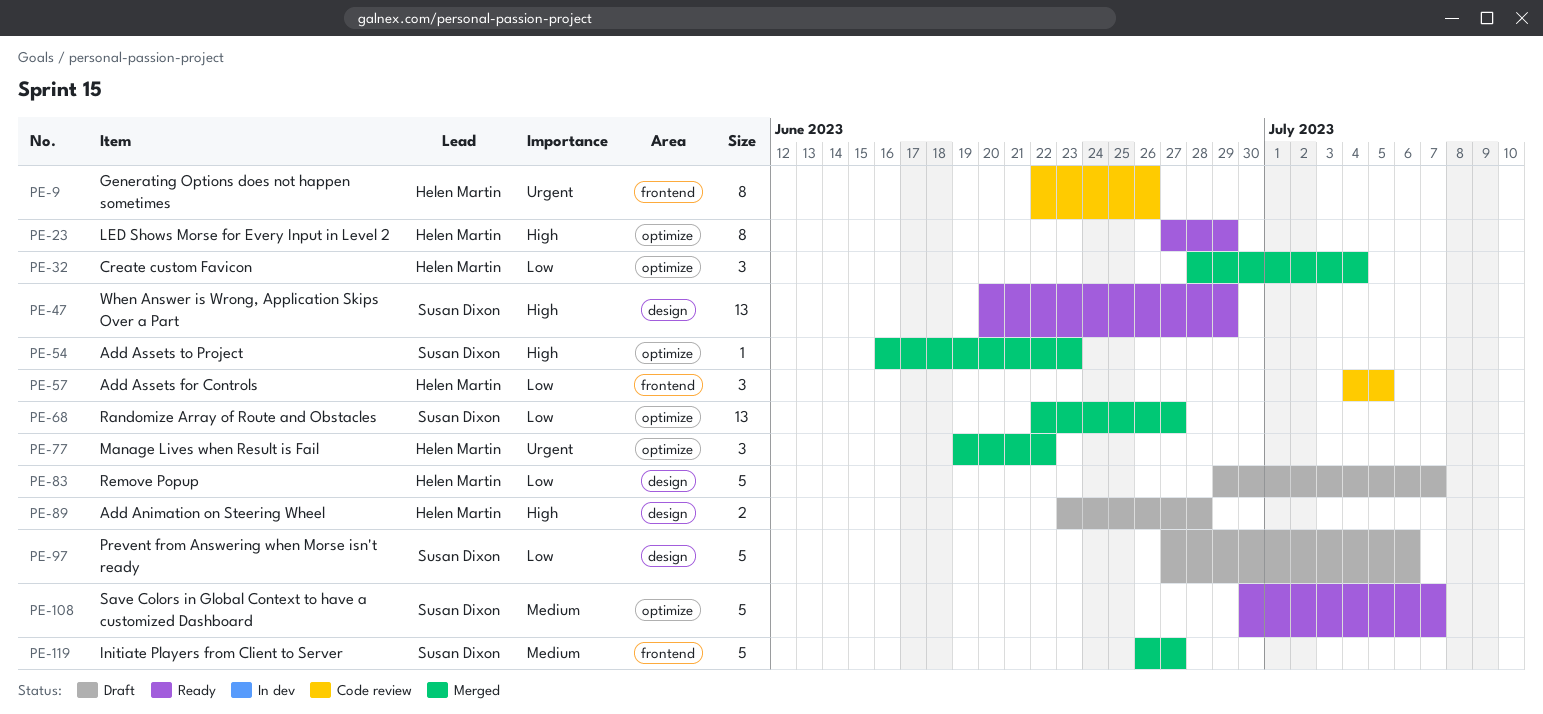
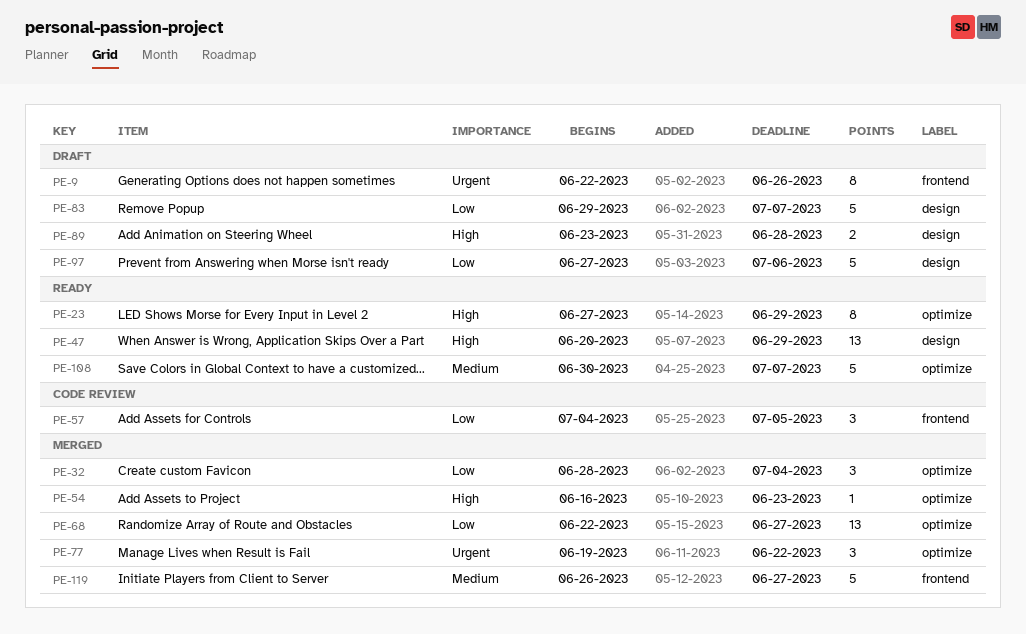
PE-9, status: Code review -> Draft

